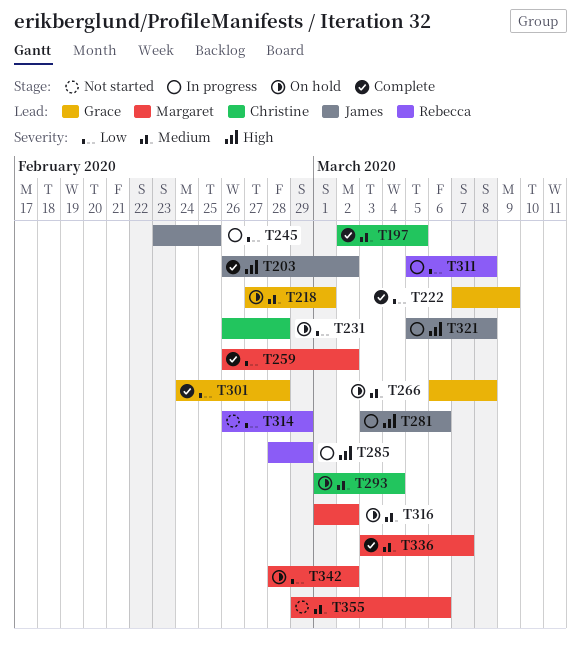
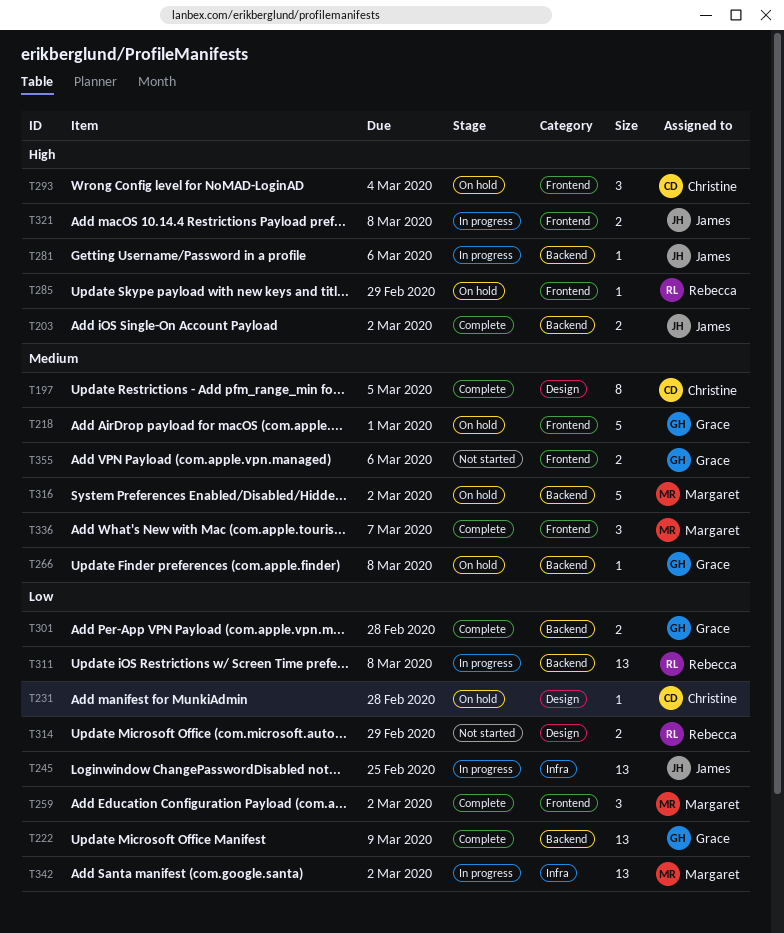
T285, status: In progress -> On hold
T293, priority: Medium -> High
T342, status: On hold -> In progress
T355, owner: Margaret -> Grace

